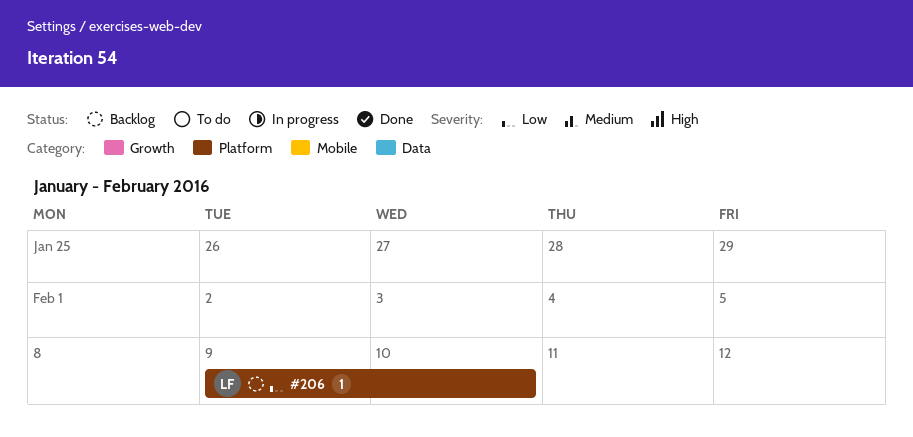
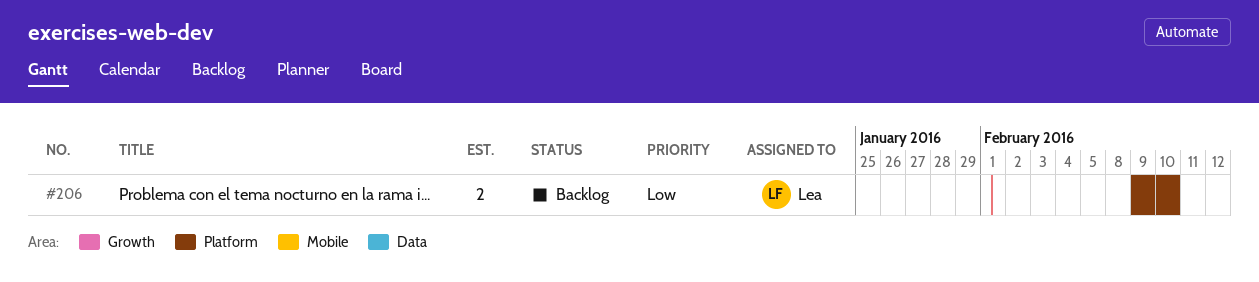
#206, estimate: 1 -> 2

